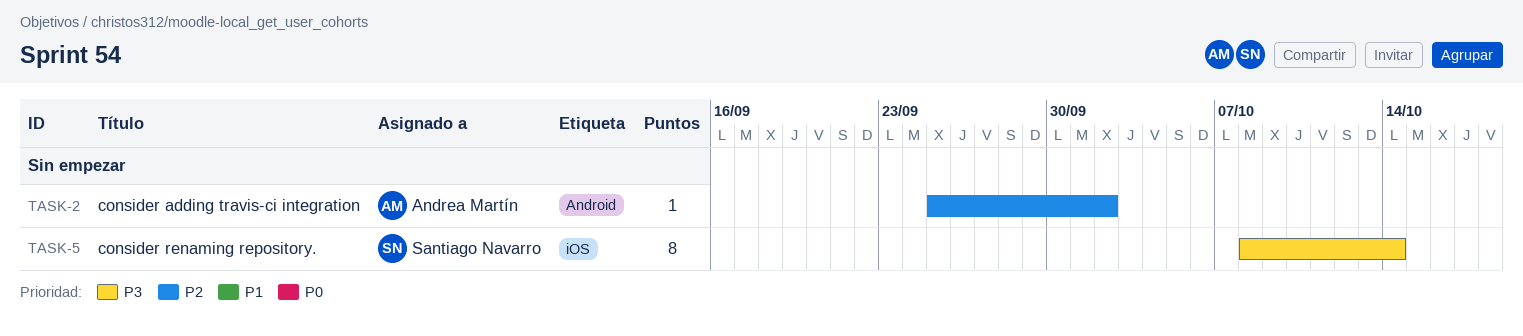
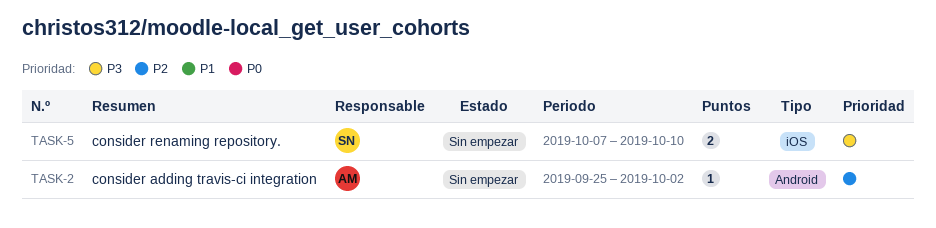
TASK-5, estimate: 8 -> 2
TASK-5, start: Oct 8 -> Oct 7
TASK-5, due: Oct 14 -> Oct 10

